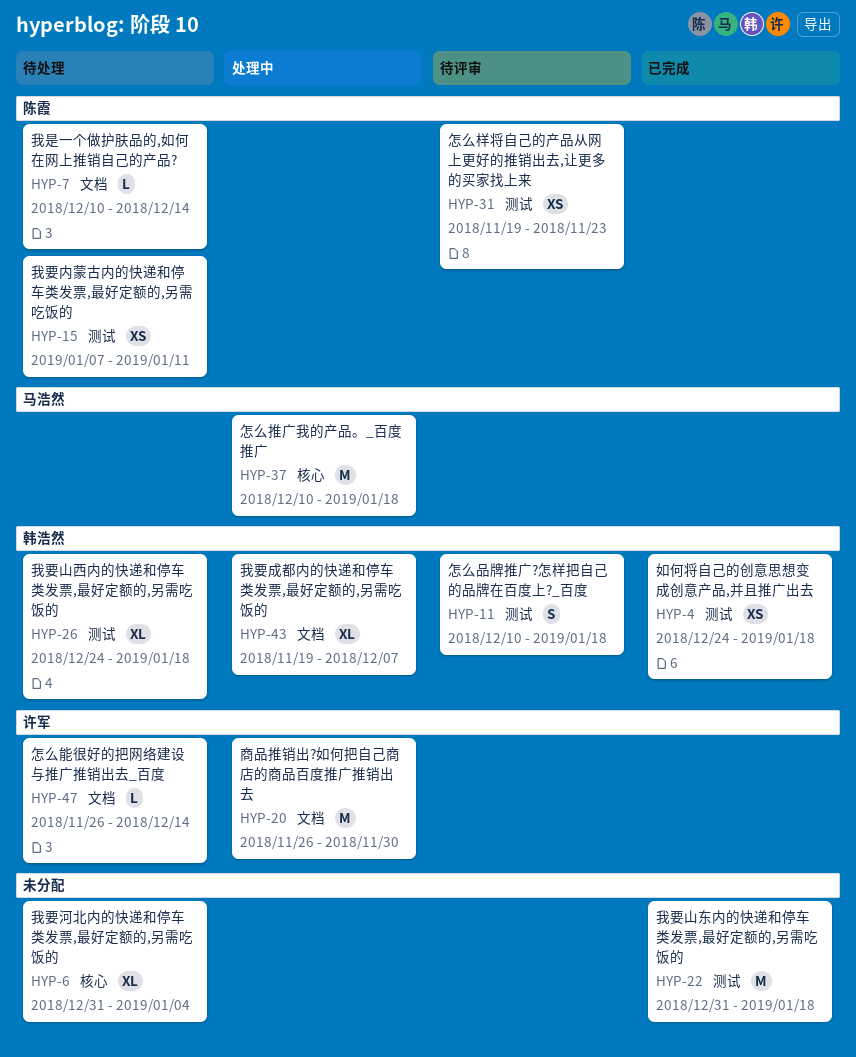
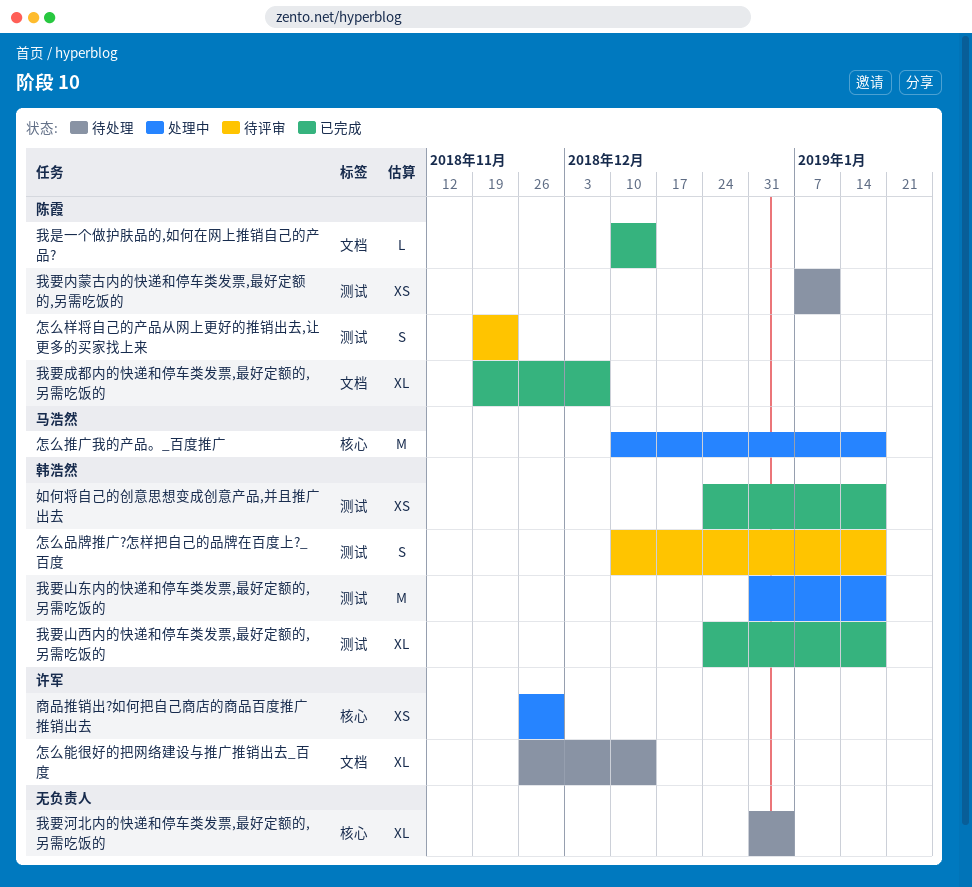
商品推销出?如何把自己商店的商品百度推广推销出去, label: 文档 -> 核心
商品推销出?如何把自己商店的商品百度推广推销出去, estimate: M -> XS
怎么样将自己的产品从网上更好的推销出去,让更多的买家找上来, estimate: XS -> S
怎么能很好的把网络建设与推广推销出去_百度, estimate: L -> XL
我是一个做护肤品的,如何在网上推销自己的产品?, status: 待处理 -> 已完成
我要山东内的快递和停车类发票,最好定额的,另需吃饭的, status: 已完成 -> 处理中
我要山东内的快递和停车类发票,最好定额的,另需吃饭的, owner: none -> 韩浩然
我要山西内的快递和停车类发票,最好定额的,另需吃饭的, status: 待处理 -> 已完成
我要成都内的快递和停车类发票,最好定额的,另需吃饭的, status: 处理中 -> 已完成
我要成都内的快递和停车类发票,最好定额的,另需吃饭的, owner: 韩浩然 -> 陈霞

